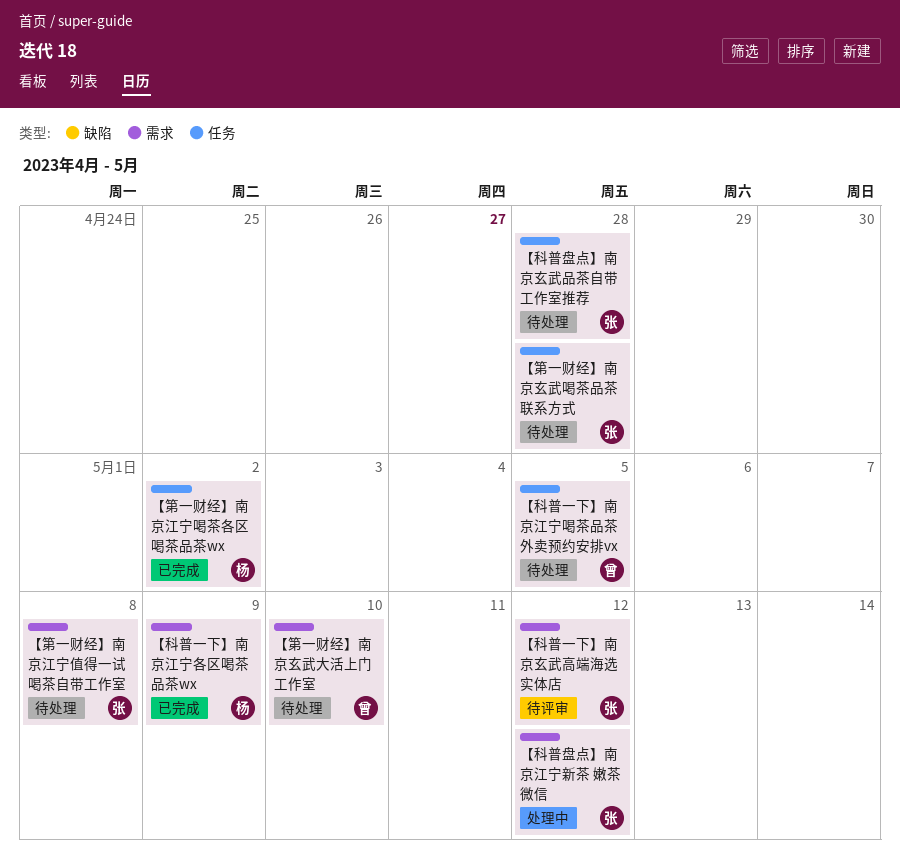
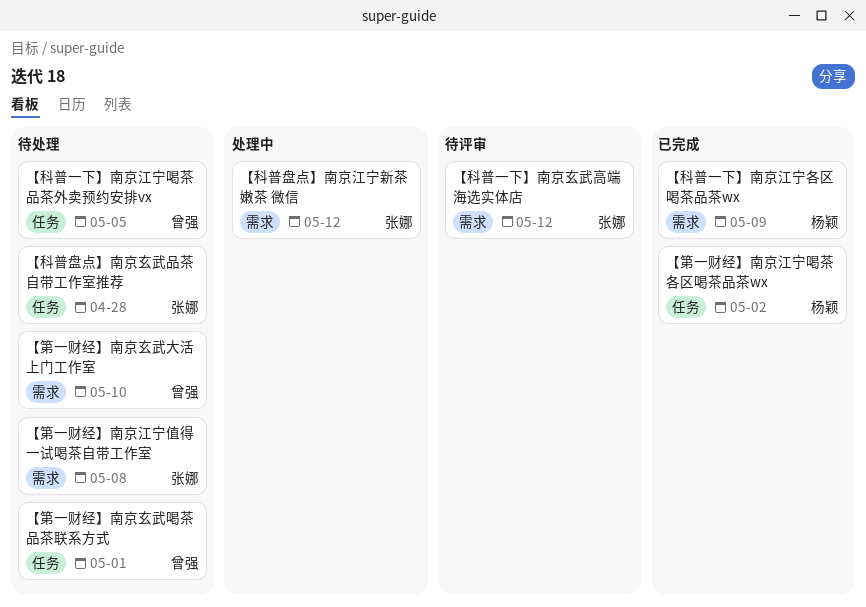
【第一财经】南京玄武喝茶品茶联系方式, owner: 张娜 -> 曾强
【第一财经】南京玄武喝茶品茶联系方式, due: Apr 28 -> May 1

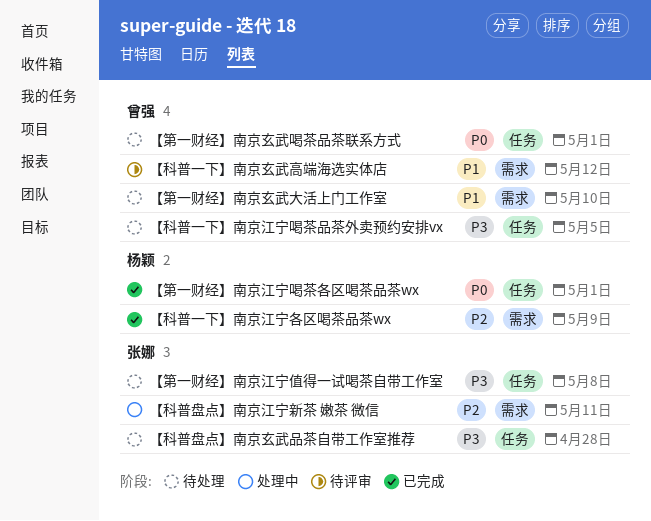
【科普一下】南京玄武高端海选实体店, owner: 张娜 -> 曾强
【科普盘点】南京江宁新茶 嫩茶 微信, due: May 12 -> May 11
【第一财经】南京江宁值得一试喝茶自带工作室, label: 需求 -> 任务
【第一财经】南京江宁喝茶各区喝茶品茶wx, due: May 2 -> May 1

